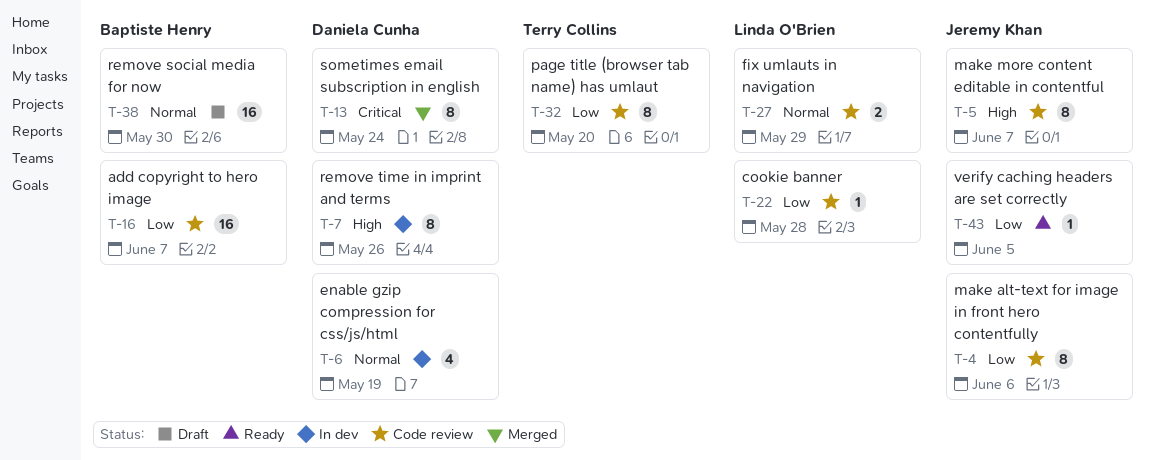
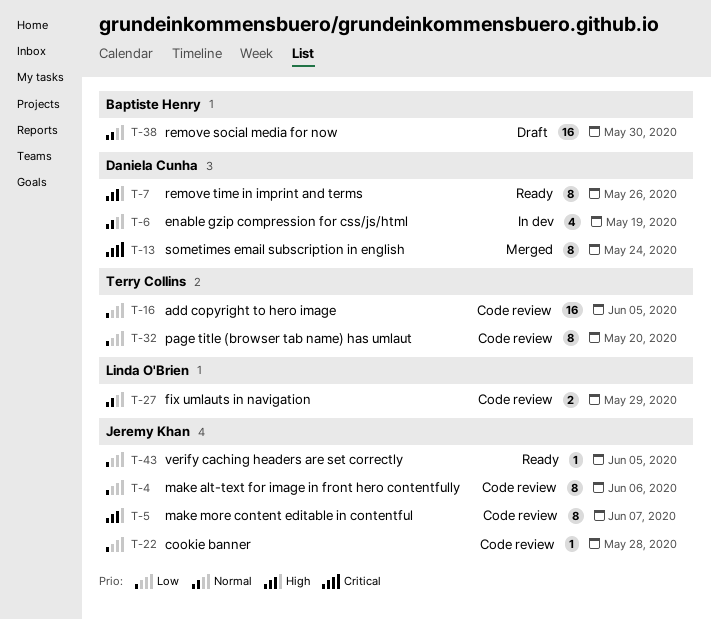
T-7, status: In dev -> Ready
T-16, owner: Baptiste Henry -> Terry Collins
T-16, due: Jun 7 -> Jun 5
T-22, owner: Linda O'Brien -> Jeremy Khan

